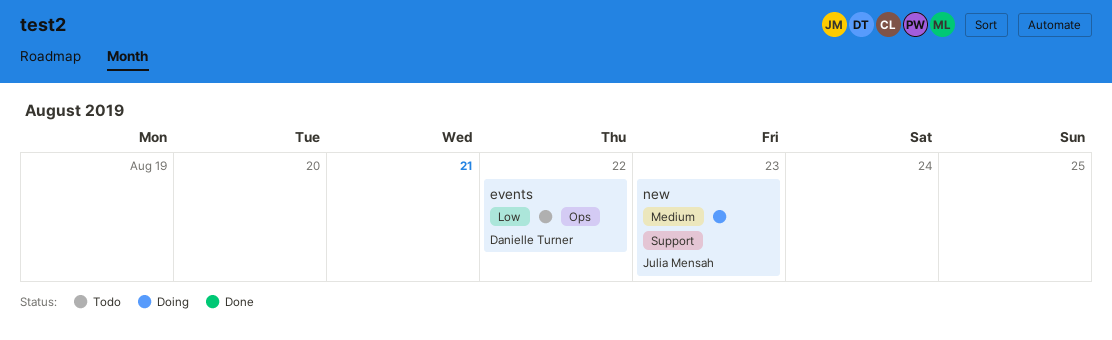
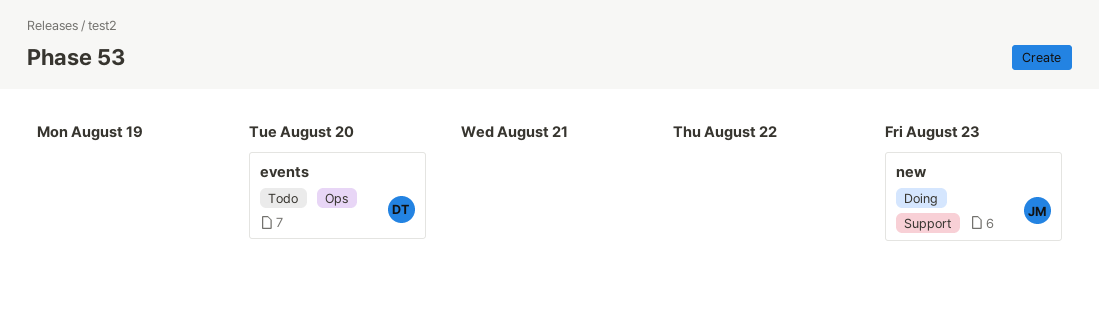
events, due: Aug 22 -> Aug 20

